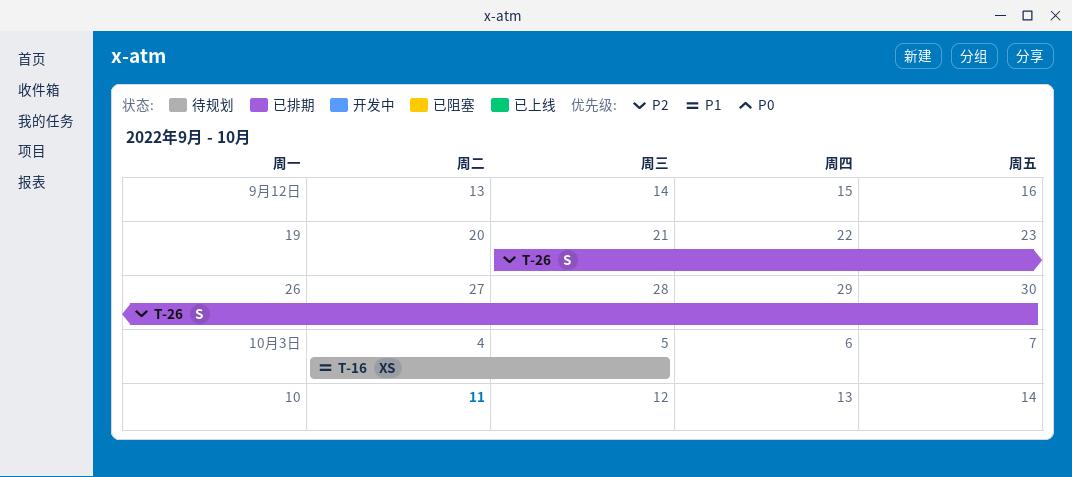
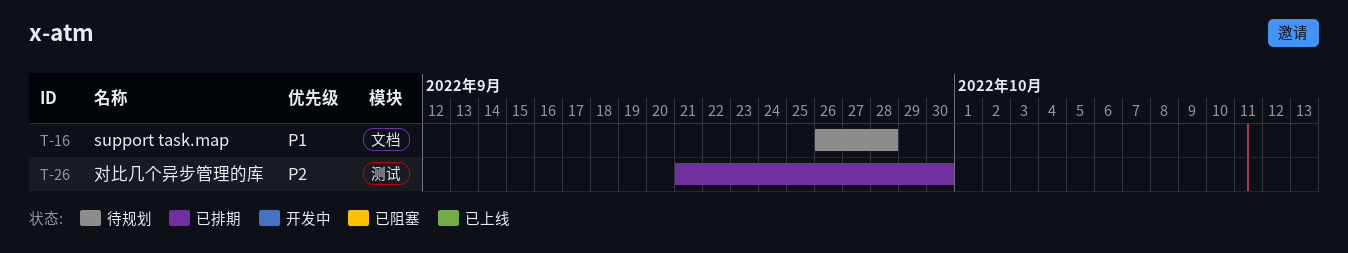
T-16, start: Oct 4 -> Sep 26
T-16, due: Oct 5 -> Sep 28

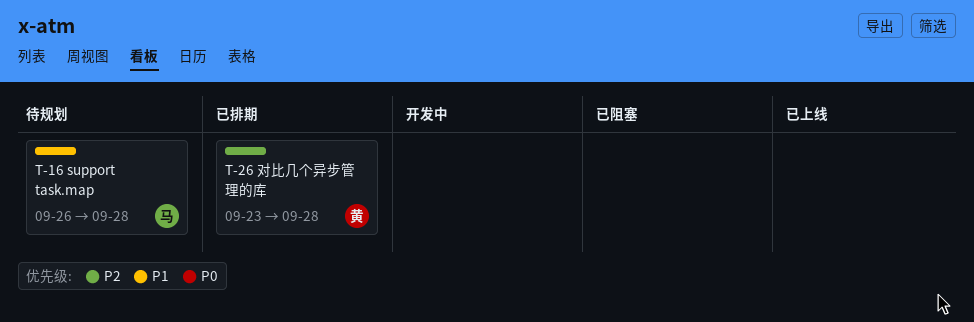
T-26, start: Sep 21 -> Sep 23
T-26, due: Sep 30 -> Sep 28

